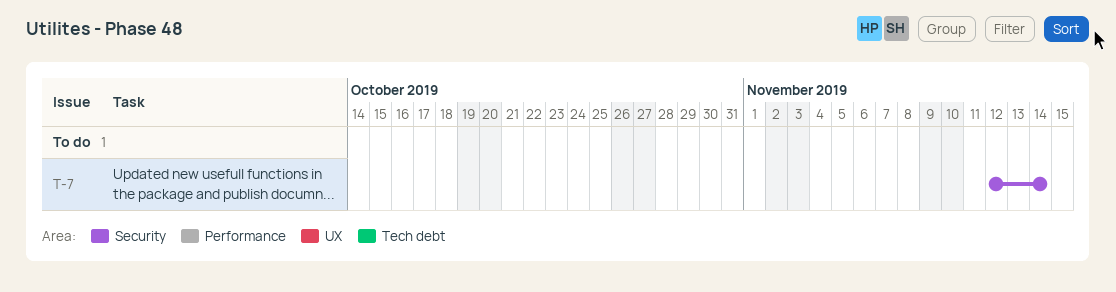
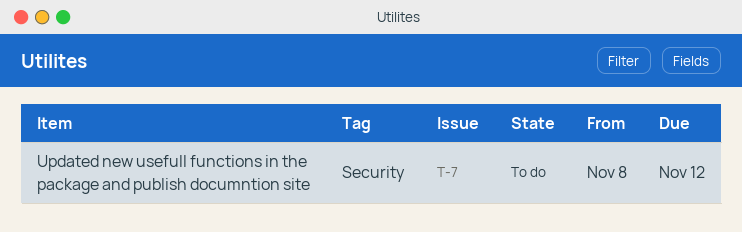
T-7, start: Nov 12 -> Nov 8
T-7, due: Nov 14 -> Nov 12

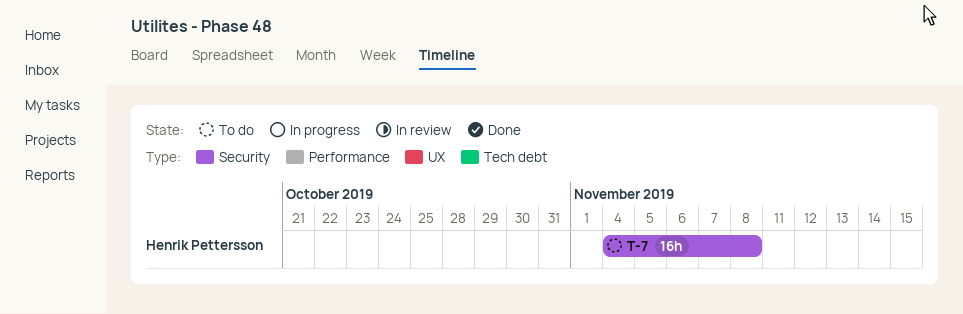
T-7, start: Nov 8 -> Nov 4
T-7, due: Nov 12 -> Nov 8

